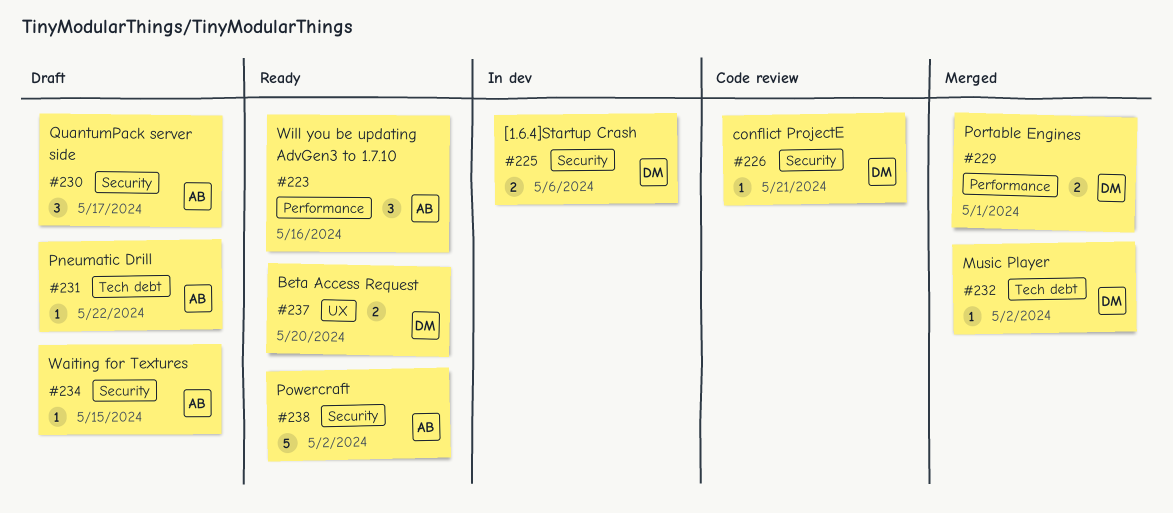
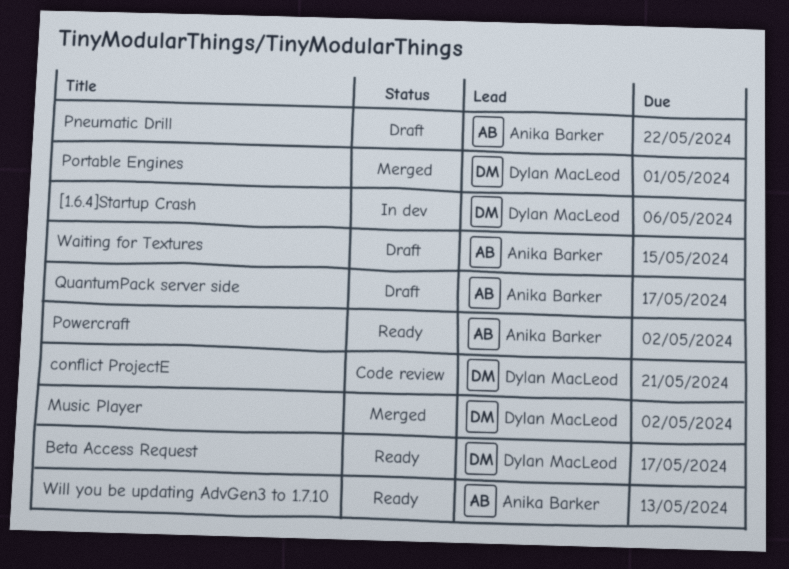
Beta Access Request, due: May 20 -> May 17
Will you be updating AdvGen3 to 1.7.10, due: May 16 -> May 13

